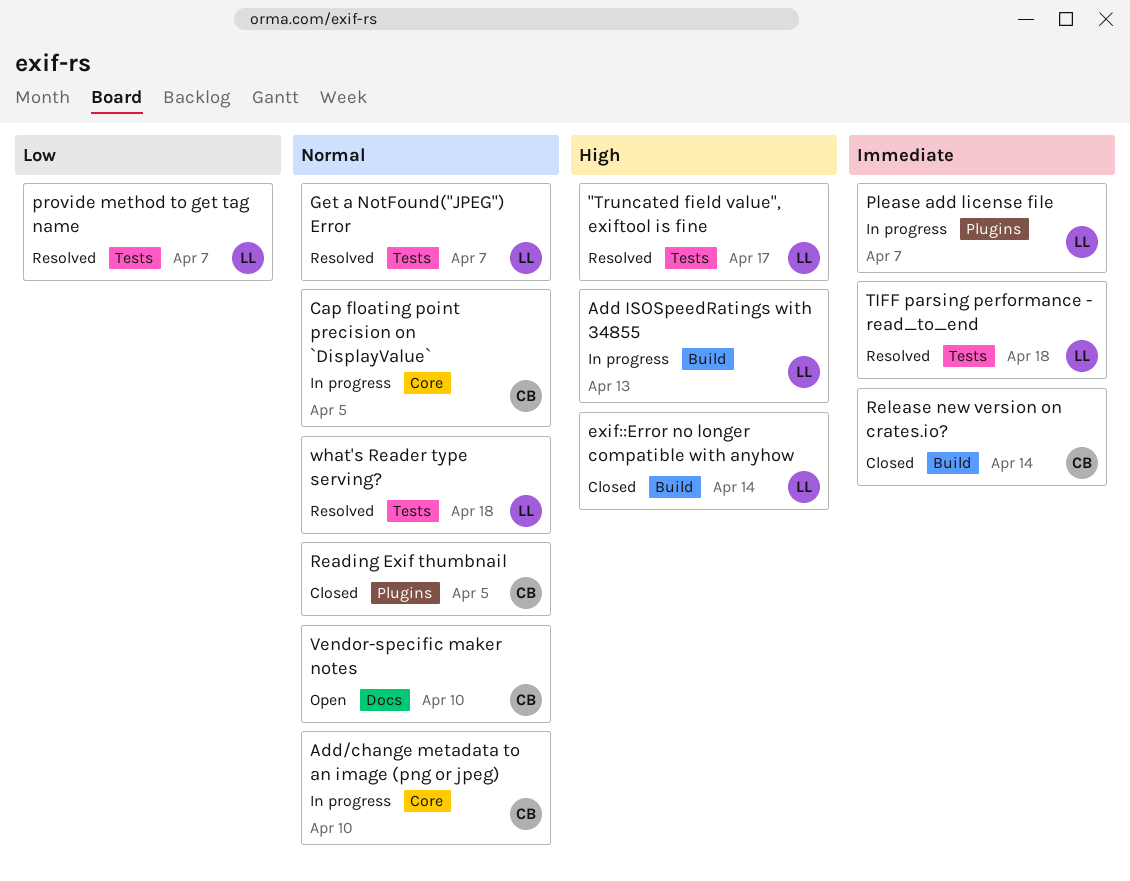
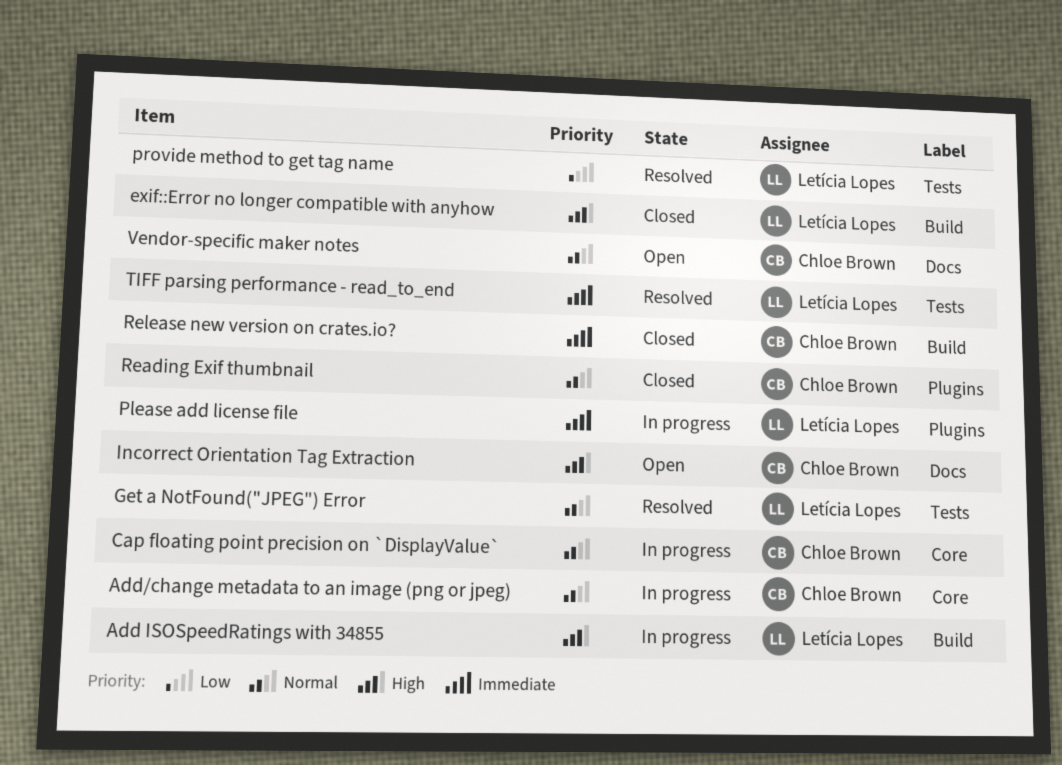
"Truncated field value", exiftool is fine: present -> none
Incorrect Orientation Tag Extraction: none -> present
what's Reader type serving?: present -> none

